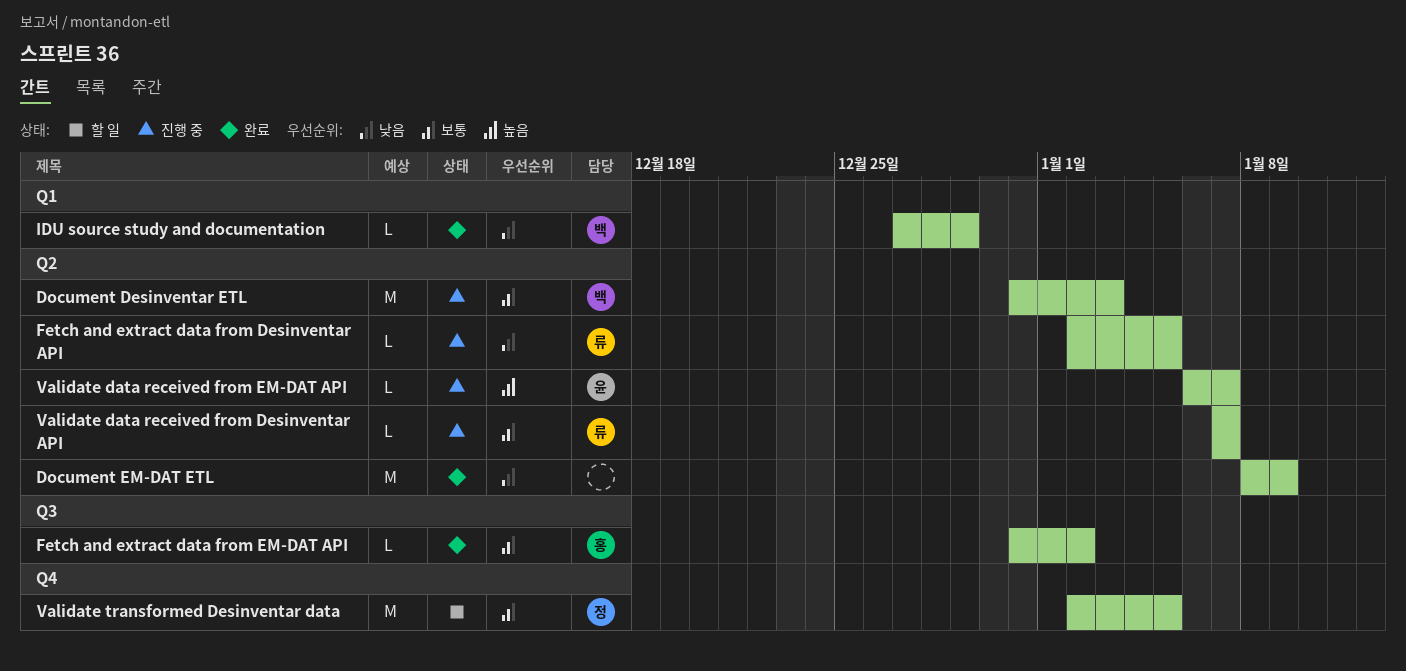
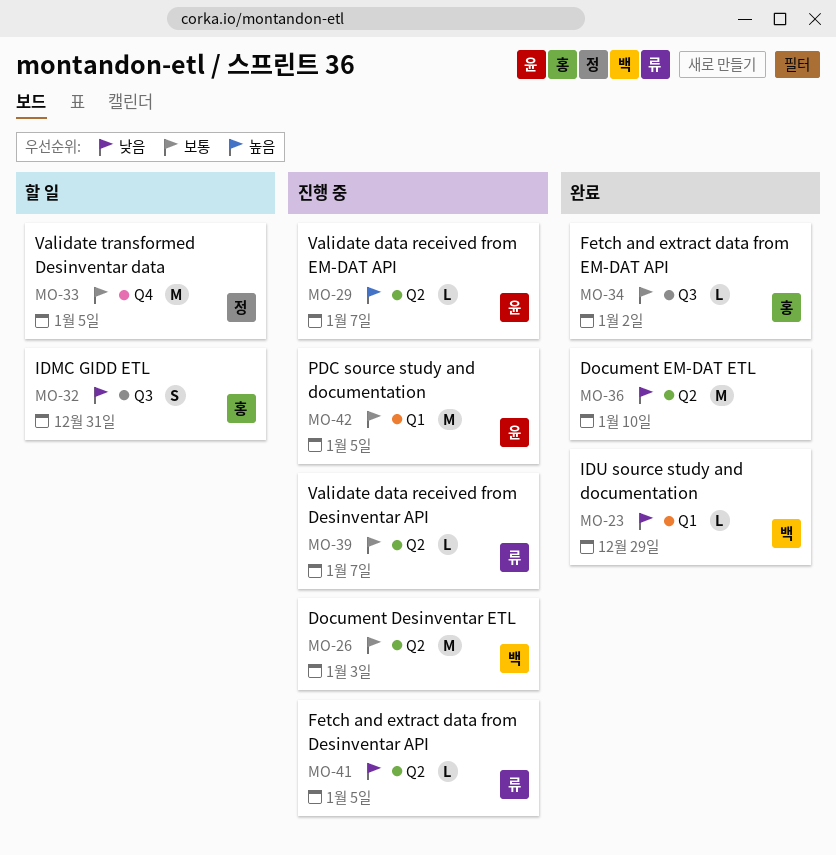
Document EM-DAT ETL, due: Jan 9 -> Jan 10
IDMC GIDD ETL: none -> present
PDC source study and documentation: none -> present

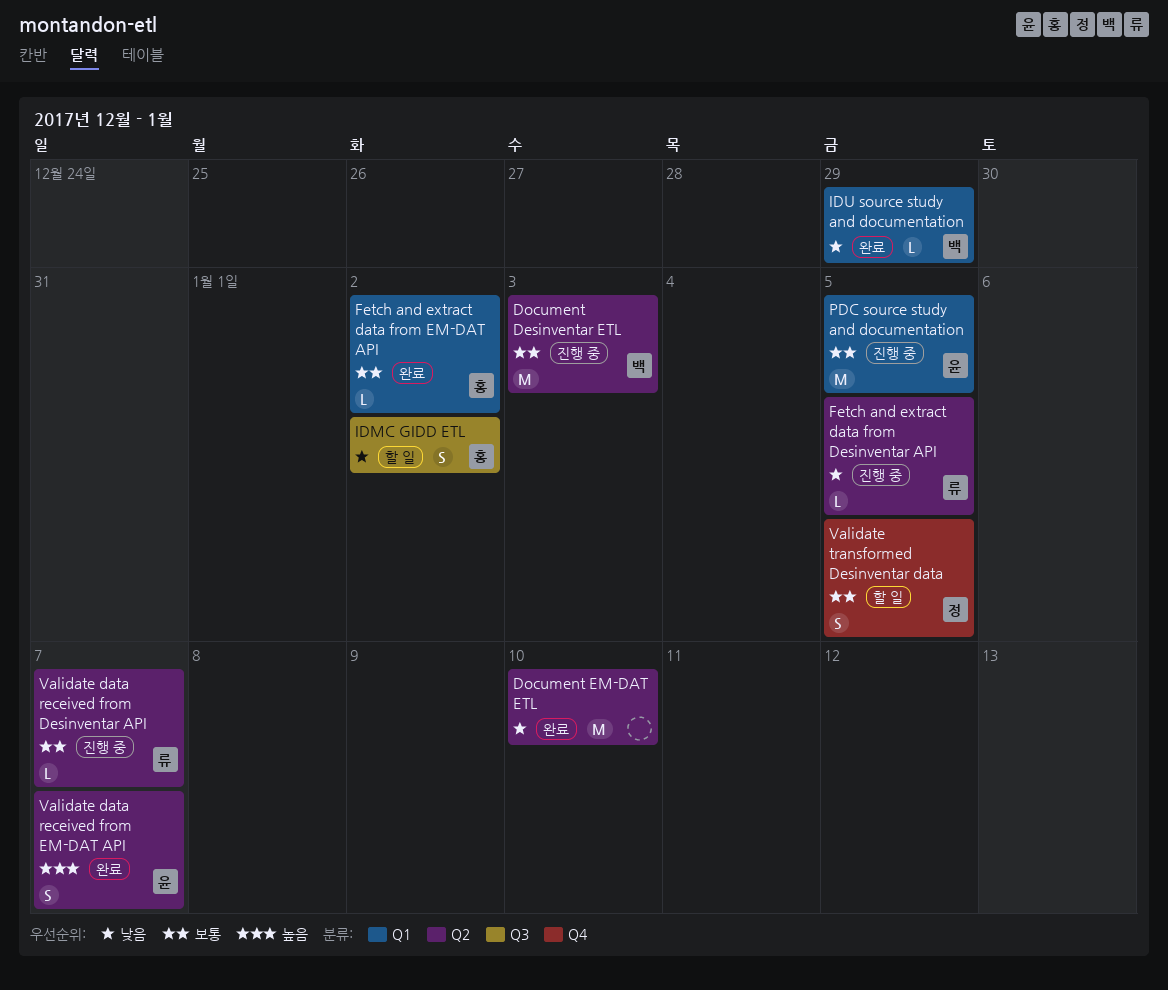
Fetch and extract data from EM-DAT API, label: Q3 -> Q1
IDMC GIDD ETL, due: Dec 31 -> Jan 2
Validate data received from EM-DAT API, status: 진행 중 -> 완료
Validate data received from EM-DAT API, estimate: L -> S
Validate transformed Desinventar data, estimate: M -> S

